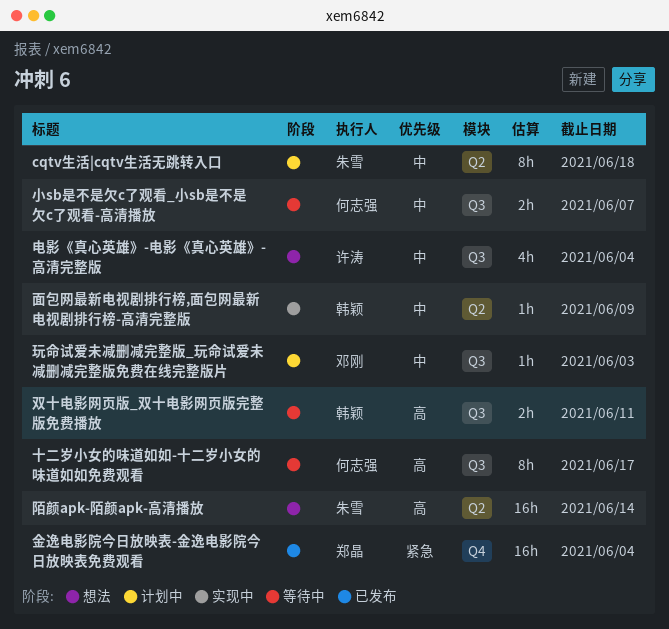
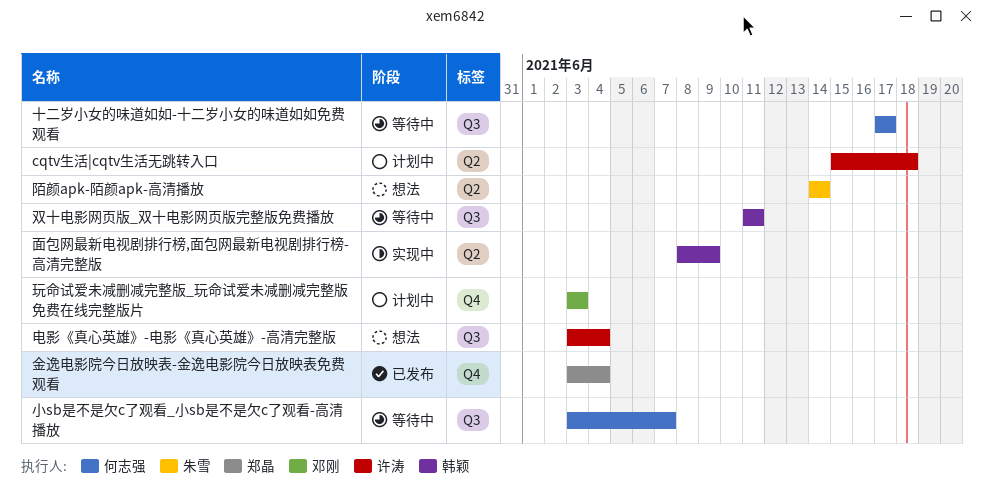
cqtv生活|cqtv生活无跳转入口, owner: 朱雪 -> 许涛
玩命试爱未减删减完整版_玩命试爱未减删减完整版免费在线完整版片, label: Q3 -> Q4

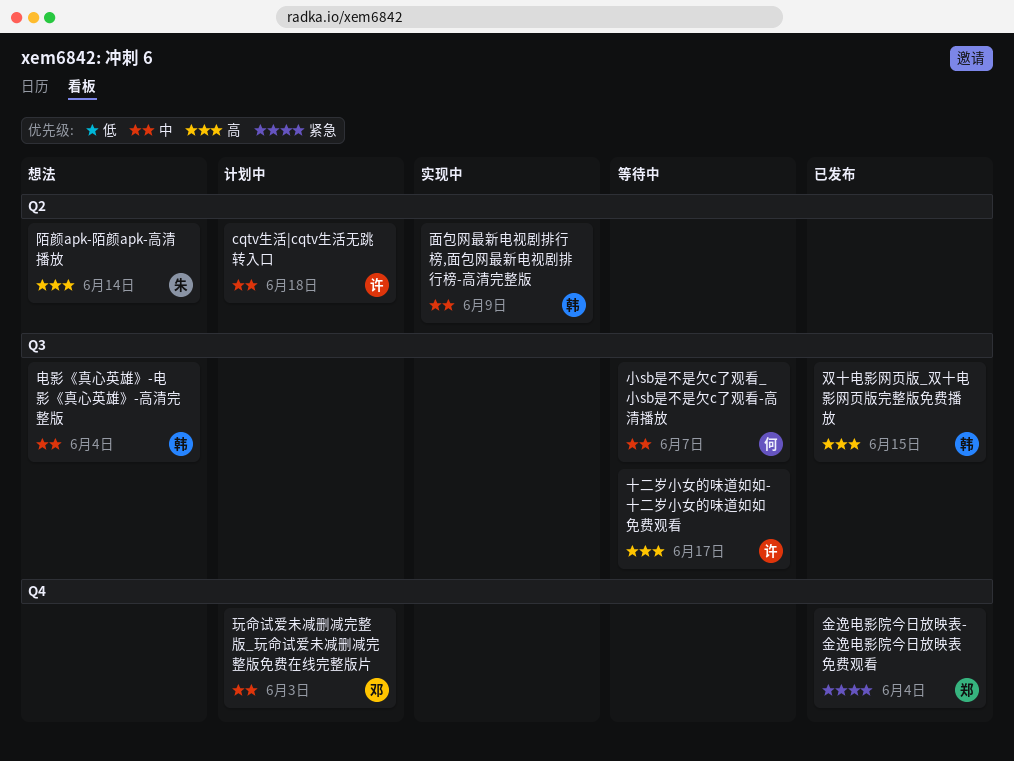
十二岁小女的味道如如-十二岁小女的味道如如免费观看, owner: 何志强 -> 许涛
双十电影网页版_双十电影网页版完整版免费播放, status: 等待中 -> 已发布
双十电影网页版_双十电影网页版完整版免费播放, due: Jun 11 -> Jun 15
电影《真心英雄》-电影《真心英雄》-高清完整版, owner: 许涛 -> 韩颖

